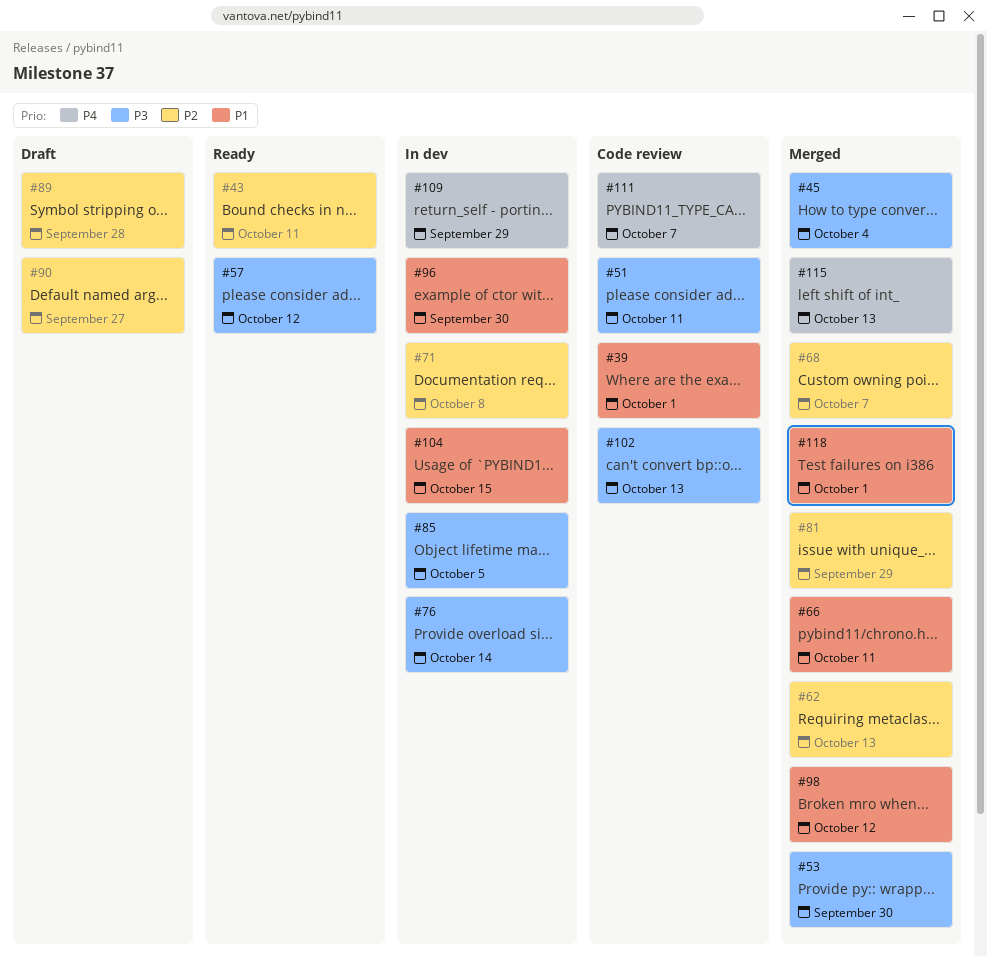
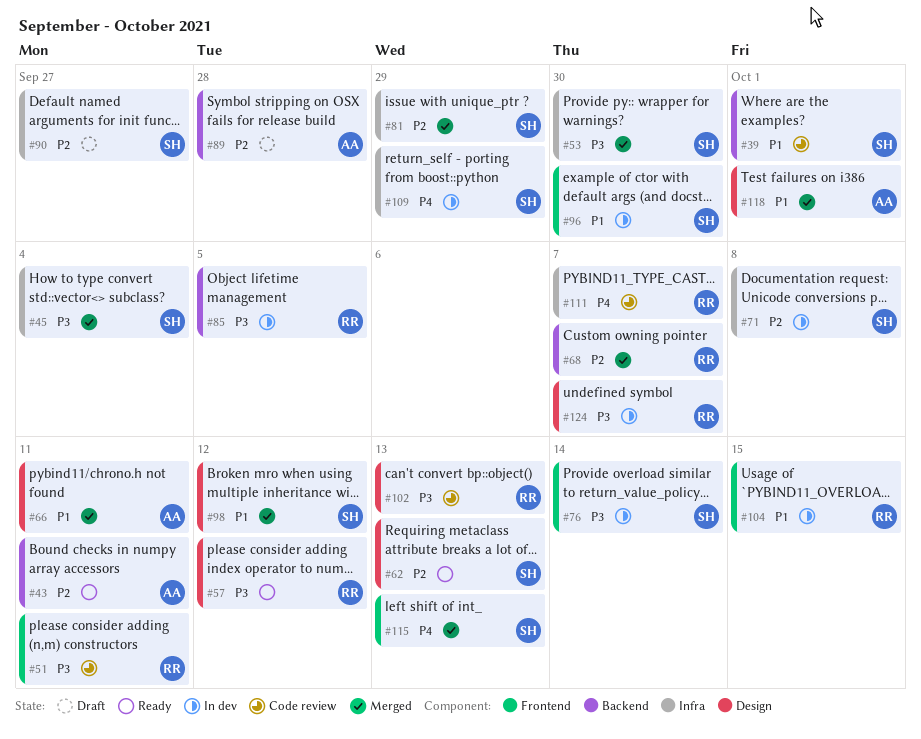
#62, status: Merged -> Ready
#124: none -> present

